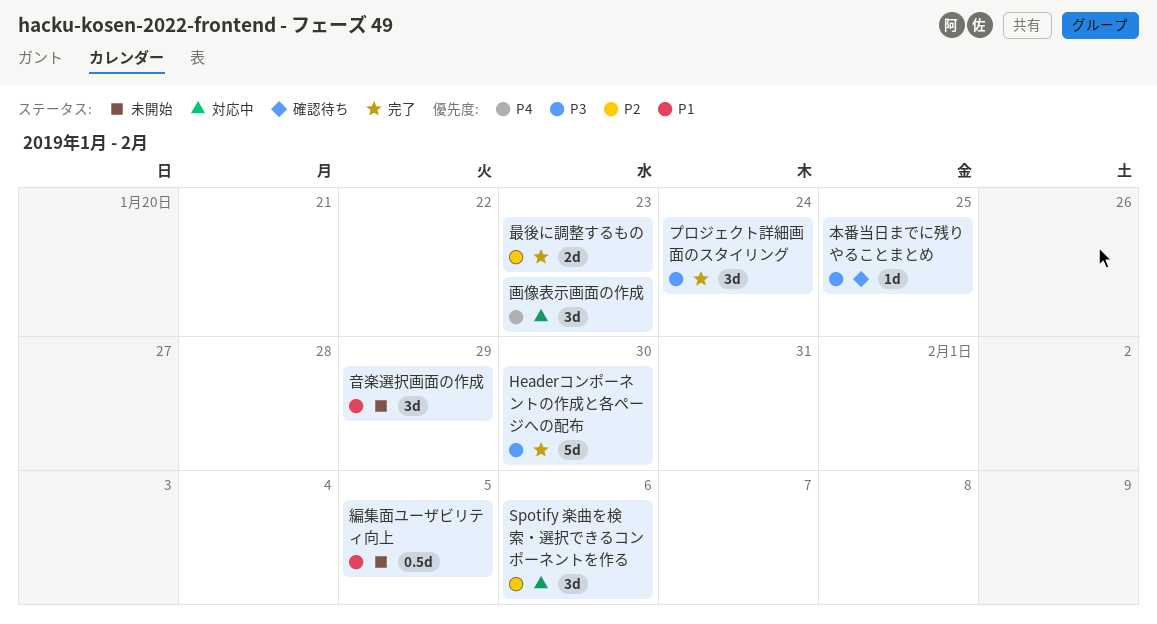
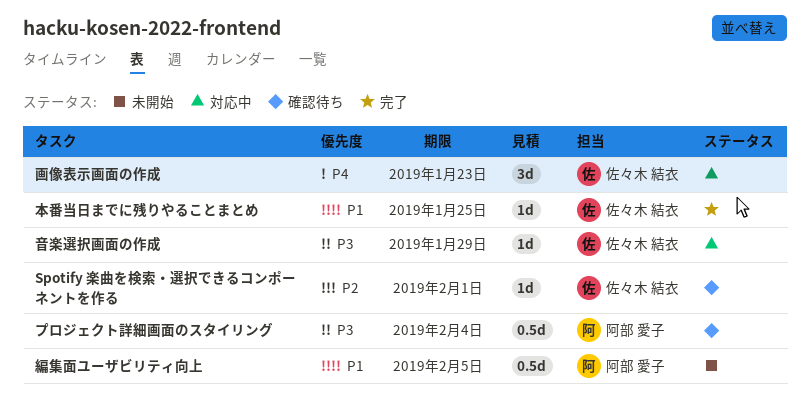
Headerコンポーネントの作成と各ページへの配布: present -> none
Spotify 楽曲を検索・選択できるコンポーネントを作る, status: 対応中 -> 確認待ち
Spotify 楽曲を検索・選択できるコンポーネントを作る, estimate: 3d -> 1d
Spotify 楽曲を検索・選択できるコンポーネントを作る, due: Feb 6 -> Feb 1
プロジェクト詳細画面のスタイリング, status: 完了 -> 確認待ち
プロジェクト詳細画面のスタイリング, estimate: 3d -> 0.5d
プロジェクト詳細画面のスタイリング, due: Jan 24 -> Feb 4
最後に調整するもの: present -> none
本番当日までに残りやることまとめ, status: 確認待ち -> 完了
本番当日までに残りやることまとめ, priority: P3 -> P1
音楽選択画面の作成, status: 未開始 -> 対応中
音楽選択画面の作成, priority: P1 -> P3
音楽選択画面の作成, estimate: 3d -> 1d

